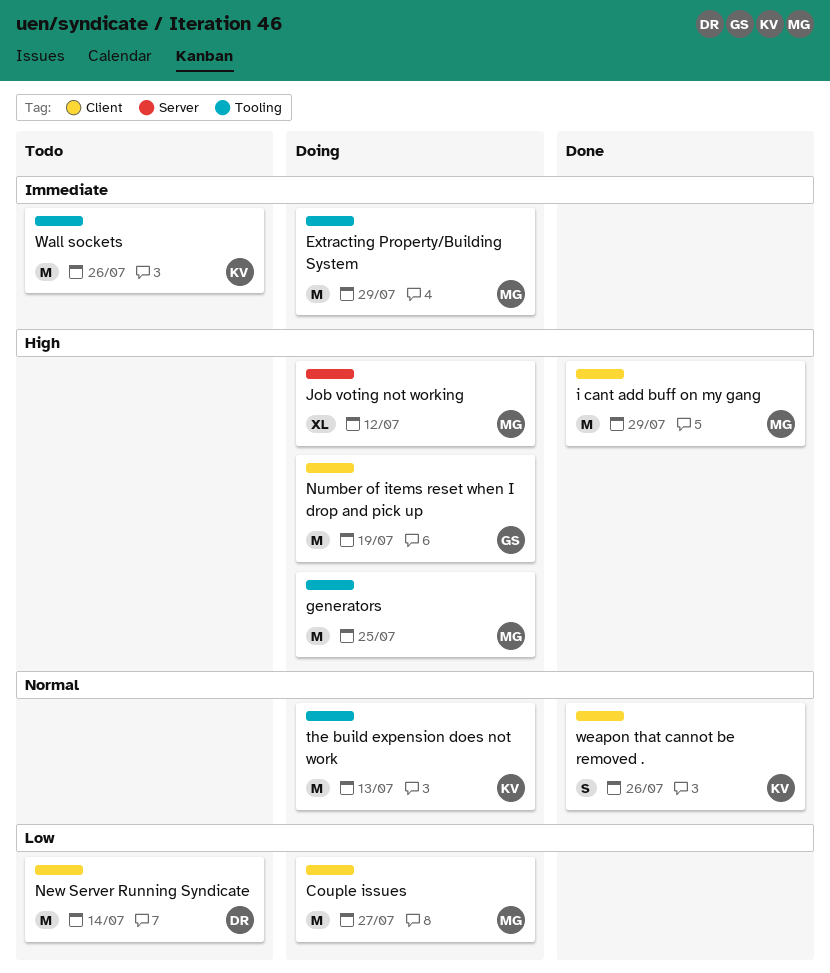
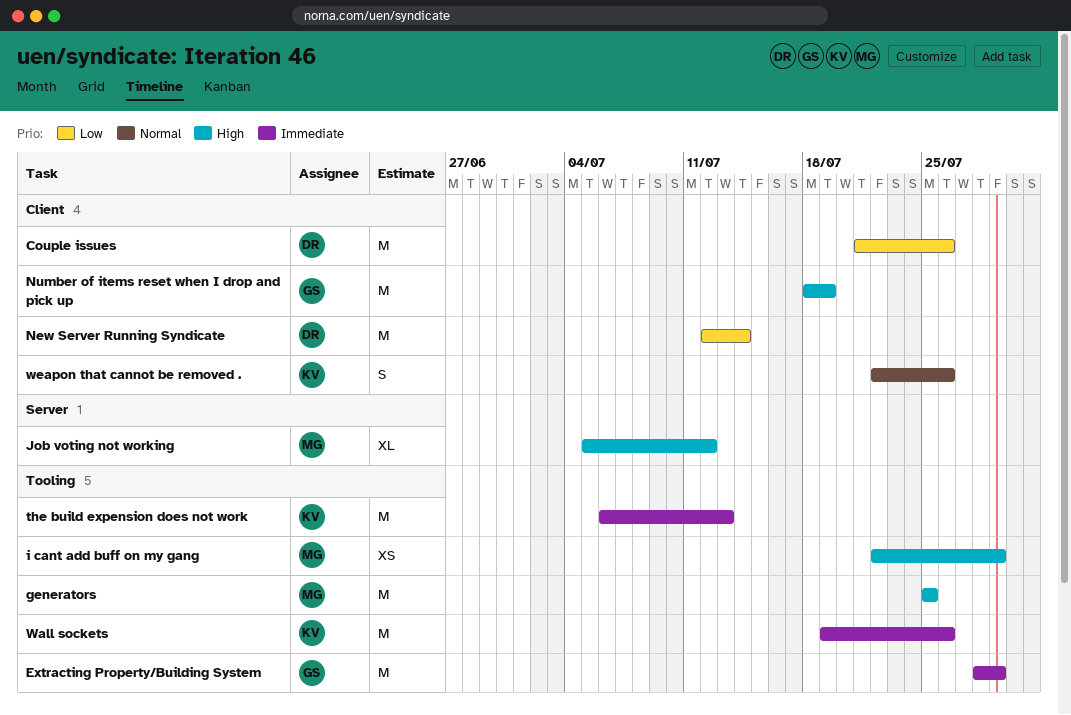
Couple issues, owner: MG -> DR
Couple issues, due: Jul 27 -> Jul 26
Extracting Property/Building System, owner: MG -> GS
i cant add buff on my gang, label: Client -> Tooling
i cant add buff on my gang, estimate: M -> XS
the build expension does not work, priority: Normal -> Immediate

